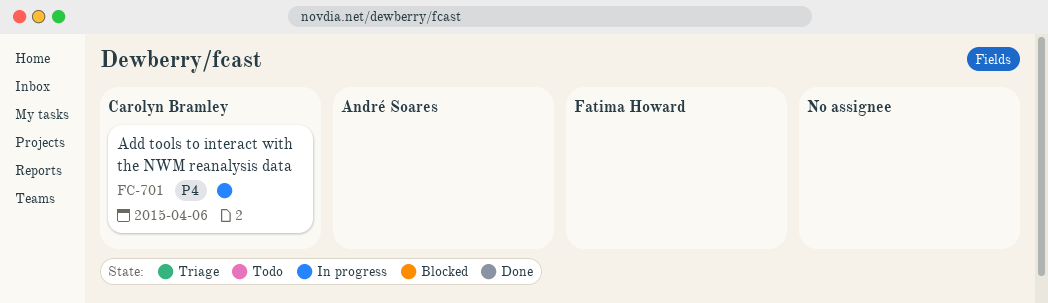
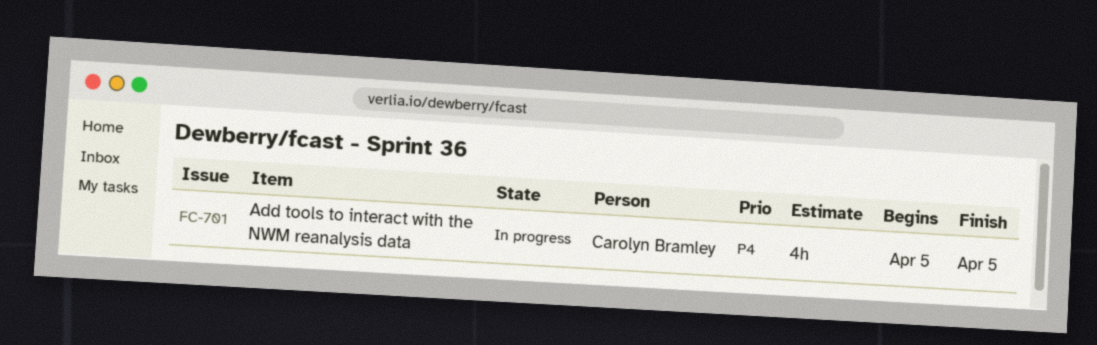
FC-701, due: Apr 6 -> Apr 5

